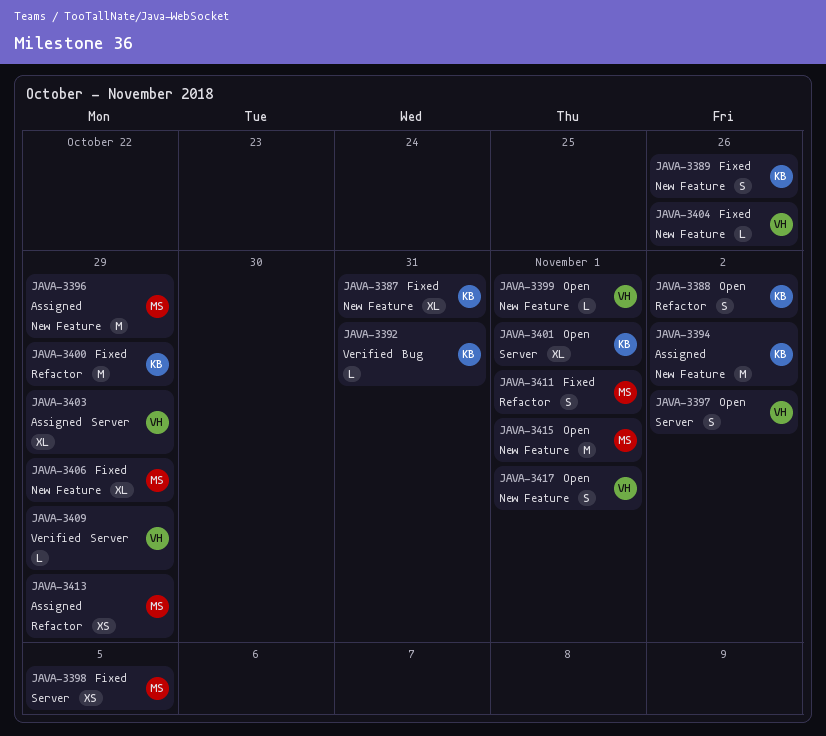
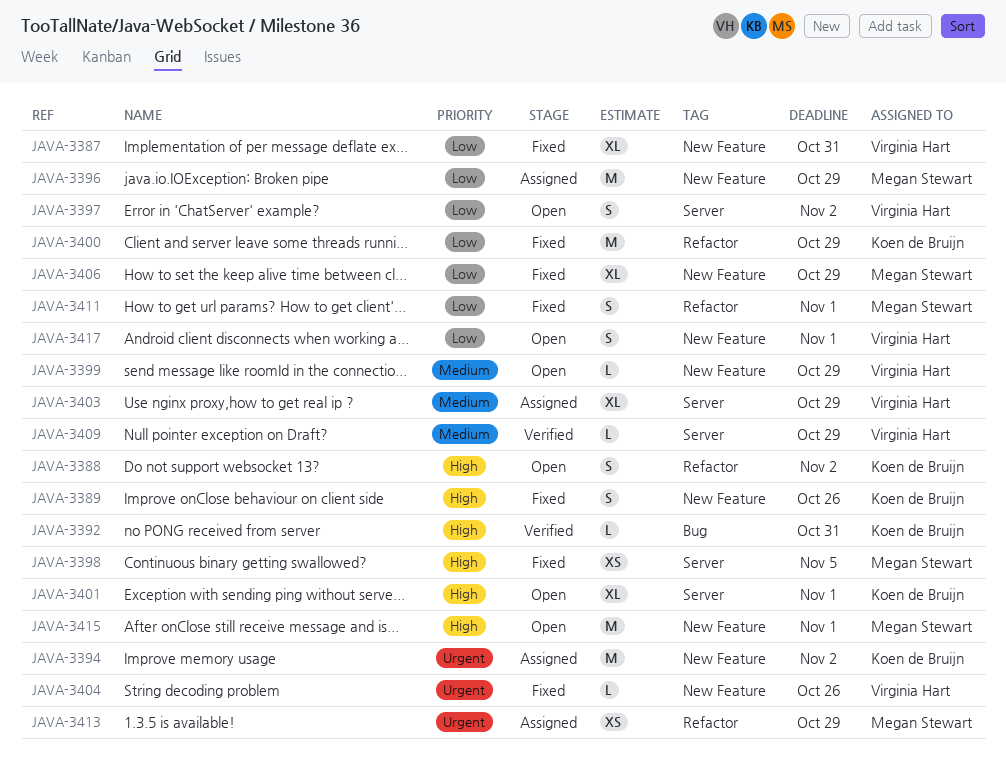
JAVA-3387, owner: Koen de Bruijn -> Virginia Hart
JAVA-3399, due: Nov 1 -> Oct 29

